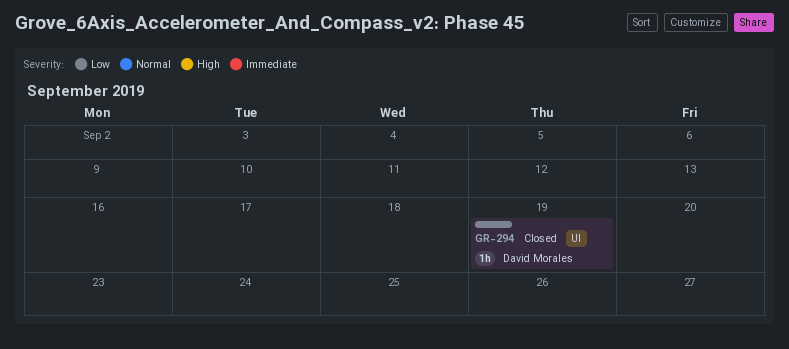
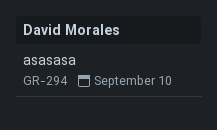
GR-294, due: Sep 19 -> Sep 10

